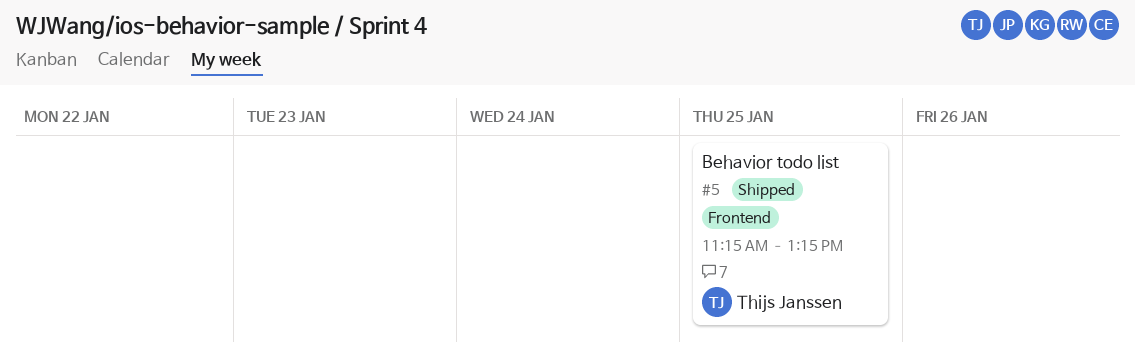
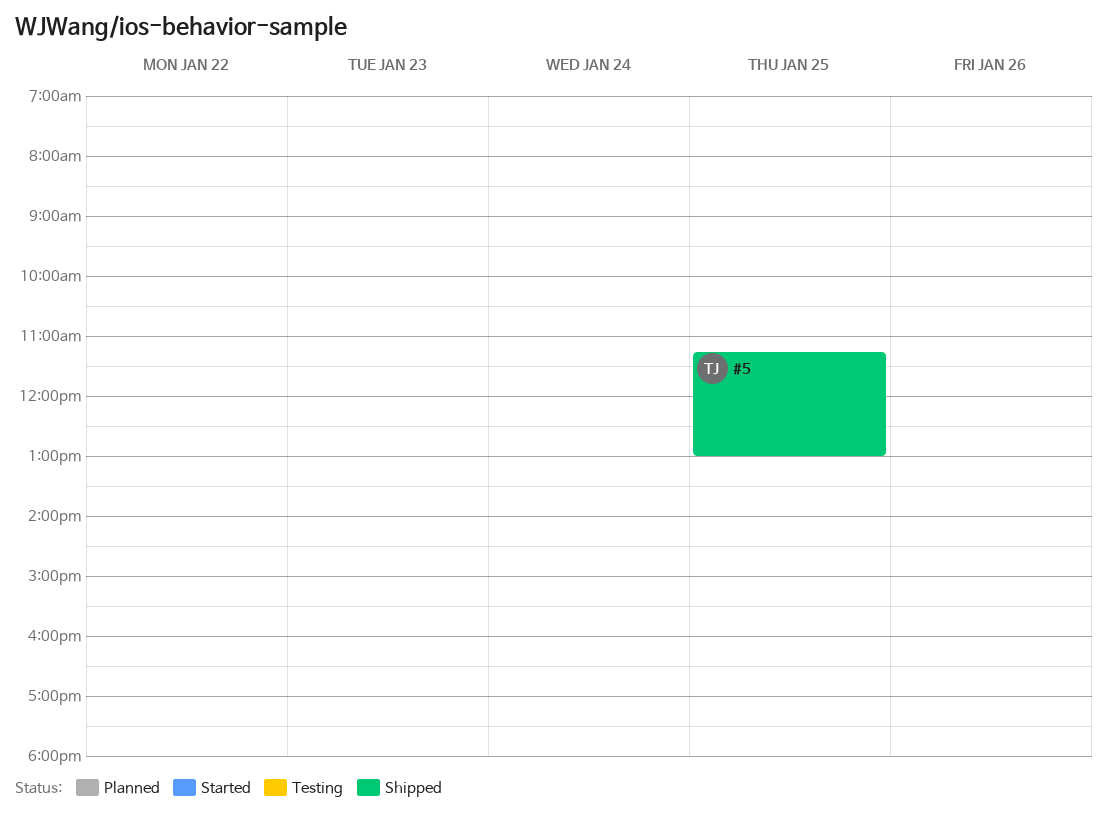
#5, ends: 13:15 -> 13:00

